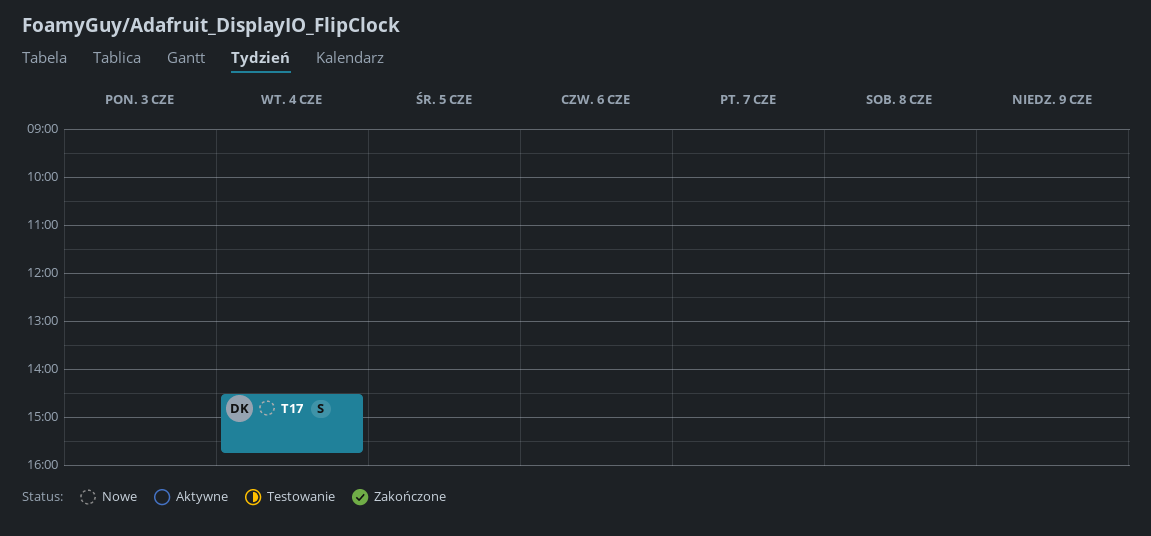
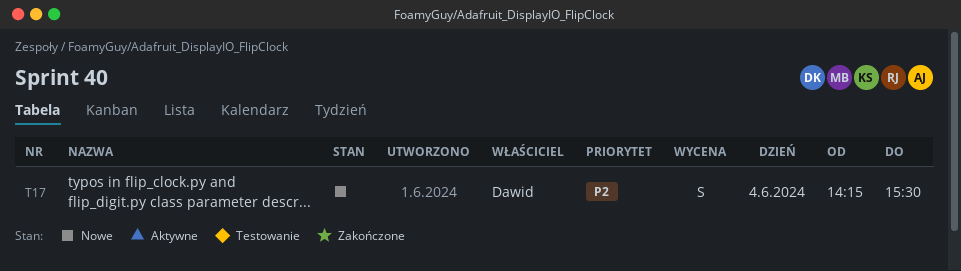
T17, begins: 14:30 -> 14:15
T17, ends: 15:45 -> 15:30

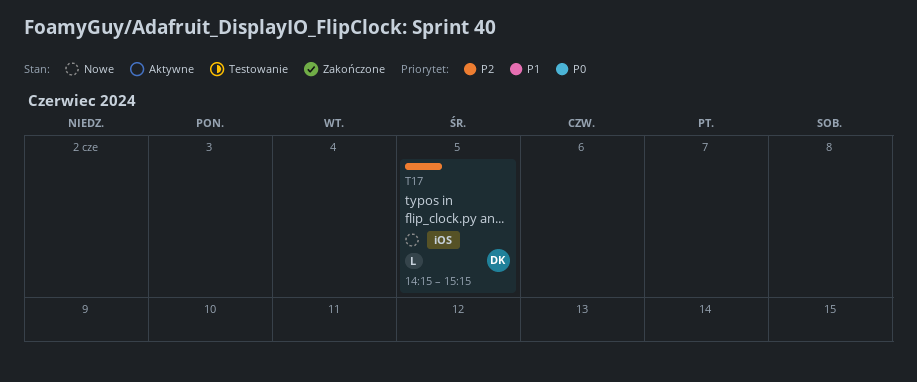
T17, estimate: S -> L
T17, day: Jun 4 -> Jun 5
T17, ends: 15:30 -> 15:15

